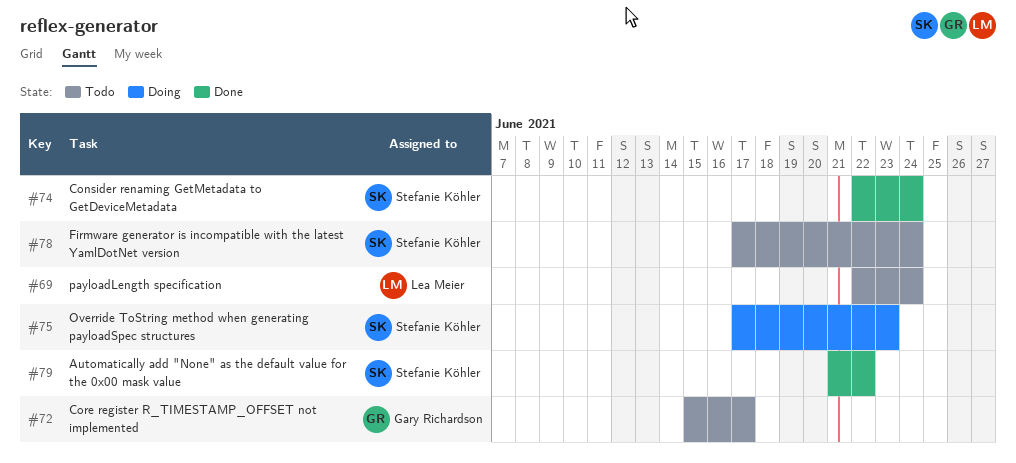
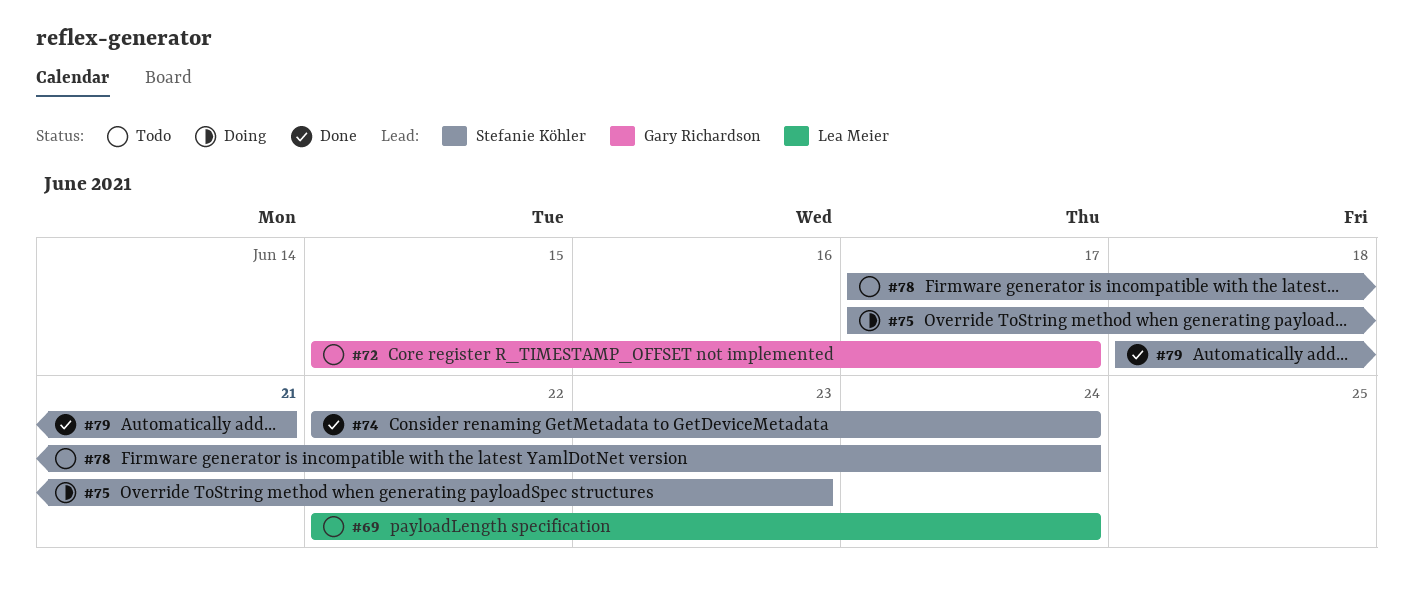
#79, start: Jun 21 -> Jun 18
#79, due: Jun 22 -> Jun 21

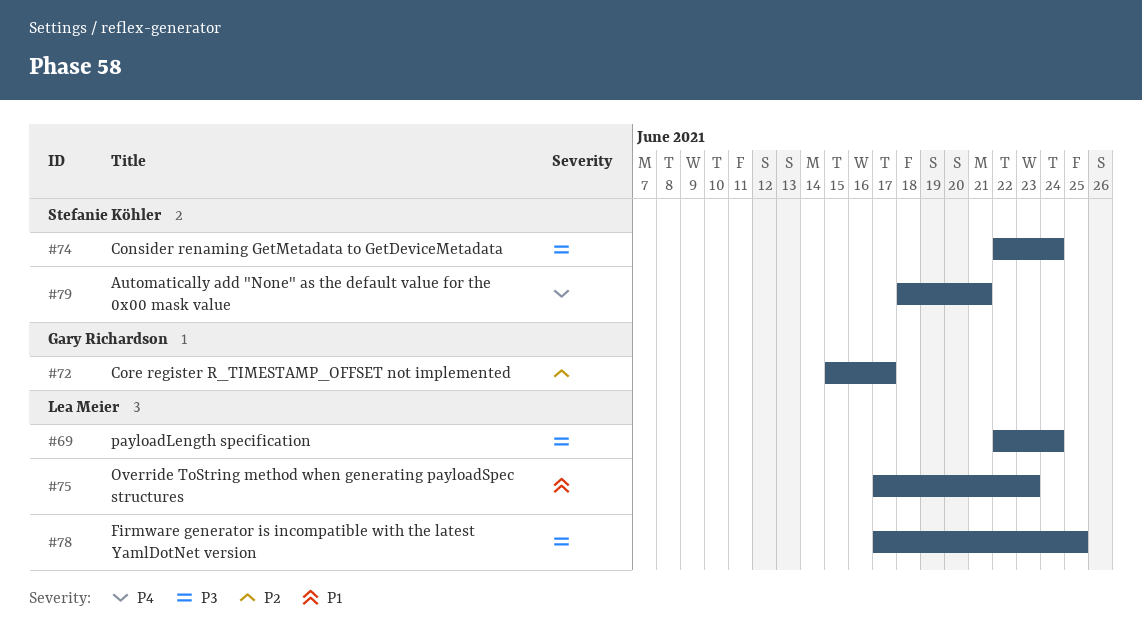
#75, owner: Stefanie Köhler -> Lea Meier
#78, owner: Stefanie Köhler -> Lea Meier
#78, due: Jun 24 -> Jun 25

